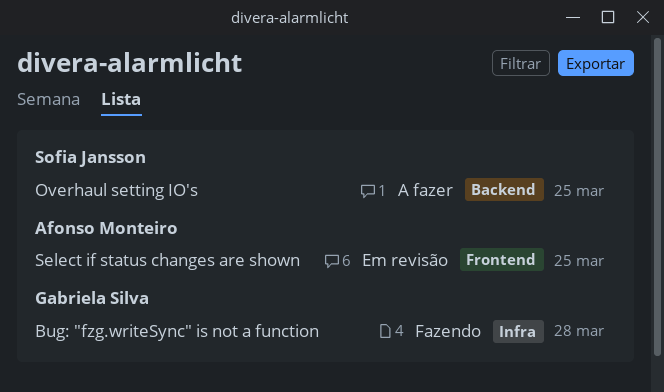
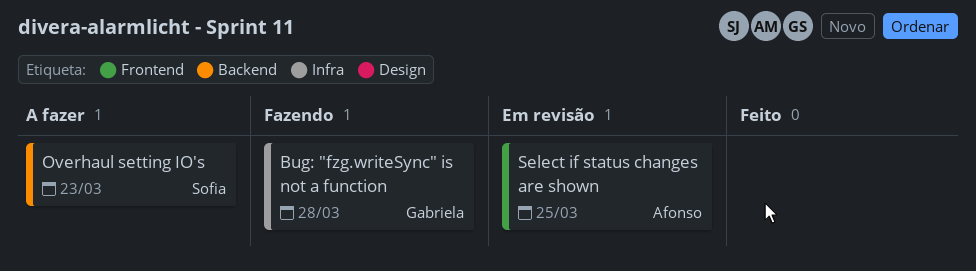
Overhaul setting IO's, due: Mar 25 -> Mar 23

